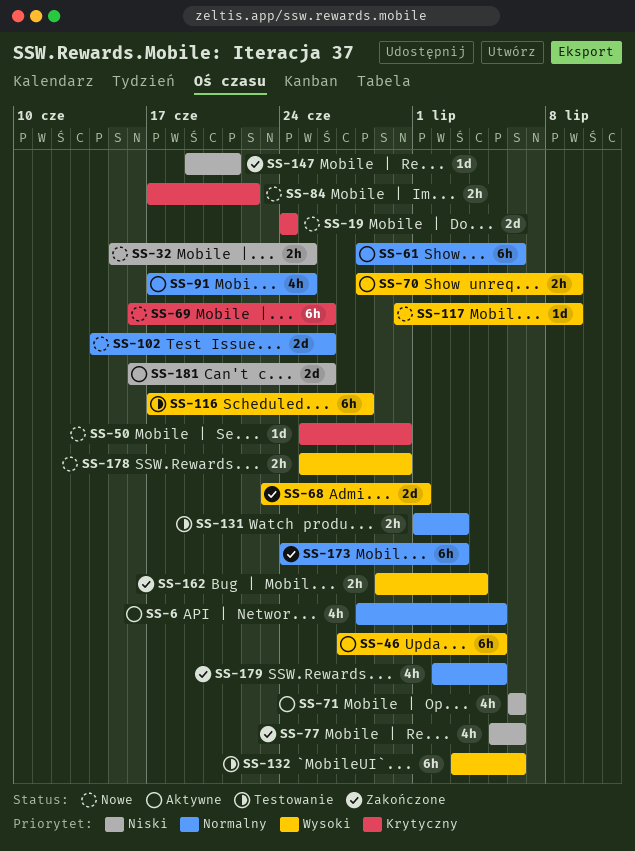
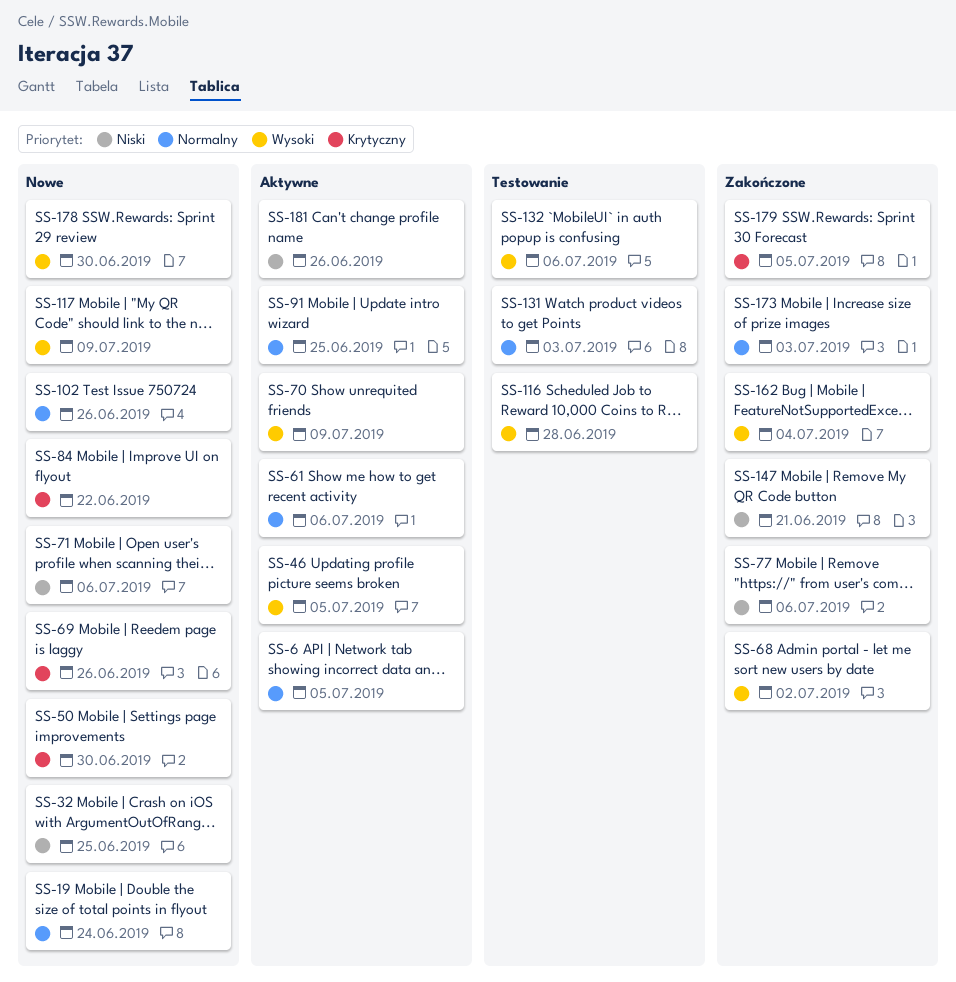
SS-19, priority: Krytyczny -> Normalny
SS-68, due: Jul 1 -> Jul 2
SS-71, status: Aktywne -> Nowe
SS-179, priority: Normalny -> Krytyczny

